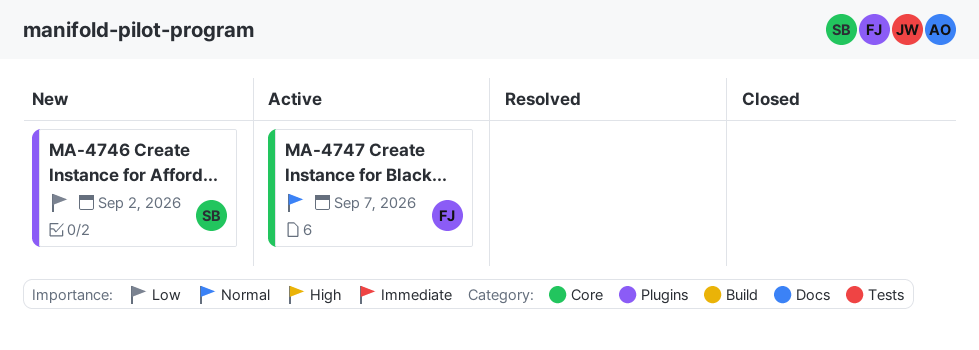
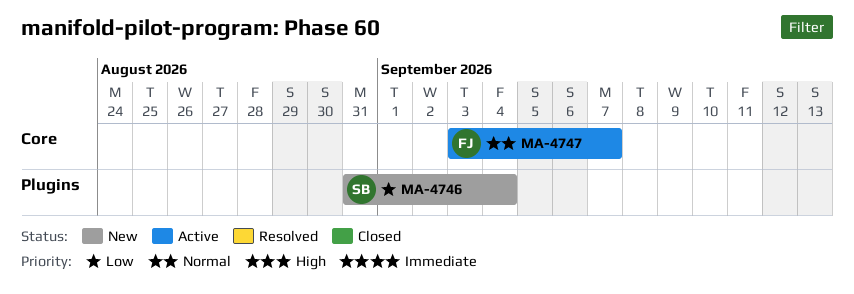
MA-4746, due: Sep 2 -> Sep 4

